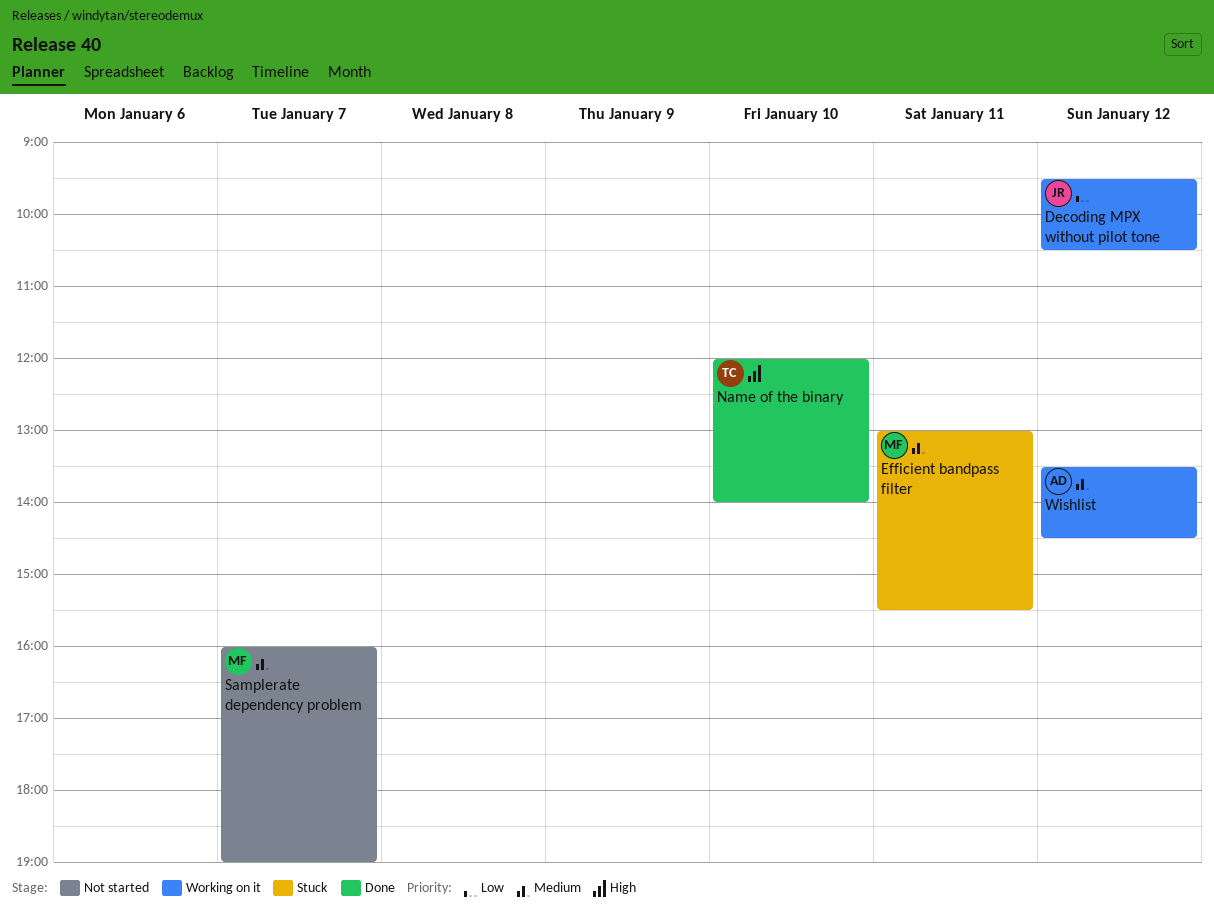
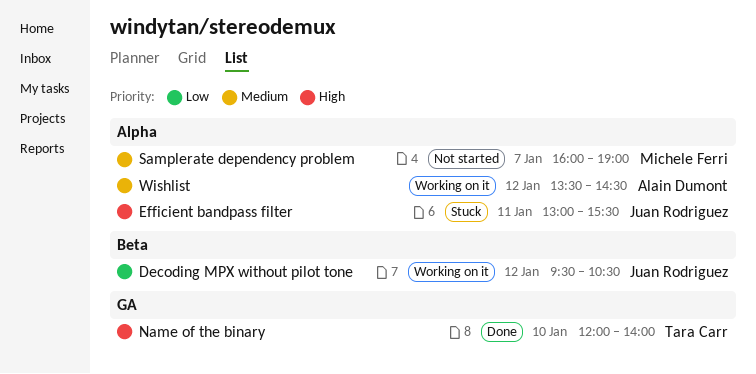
Efficient bandpass filter, owner: Michele Ferri -> Juan Rodriguez
Efficient bandpass filter, priority: Medium -> High

